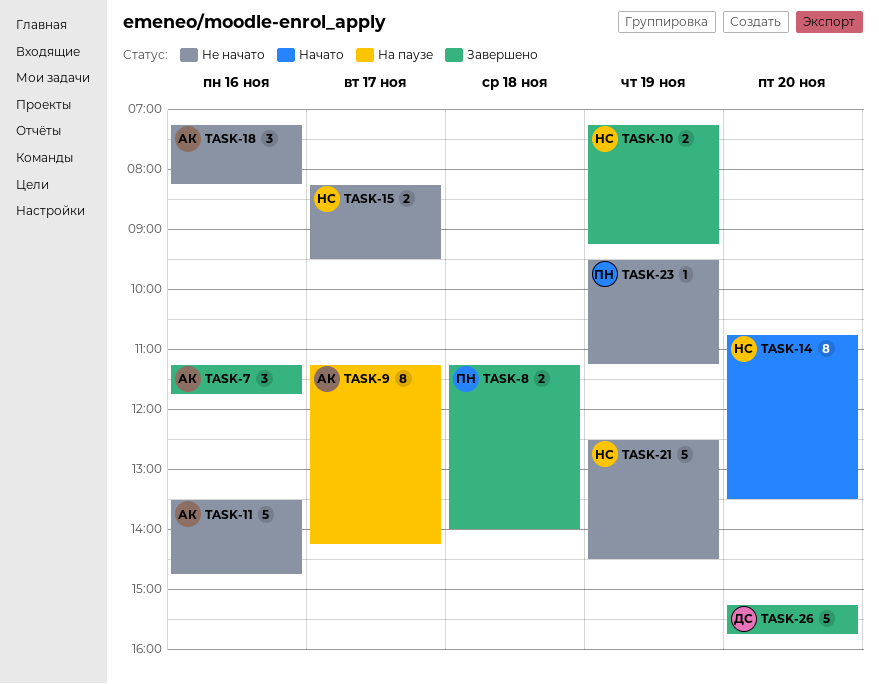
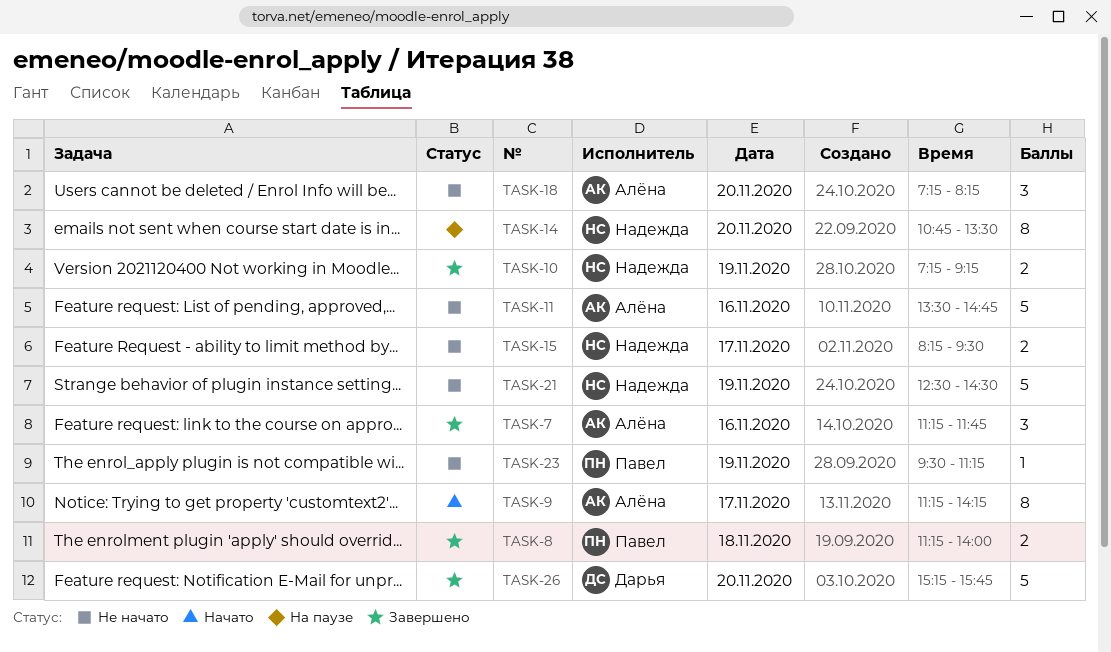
TASK-9, status: На паузе -> Начато
TASK-14, status: Начато -> На паузе
TASK-18, day: Nov 16 -> Nov 20

